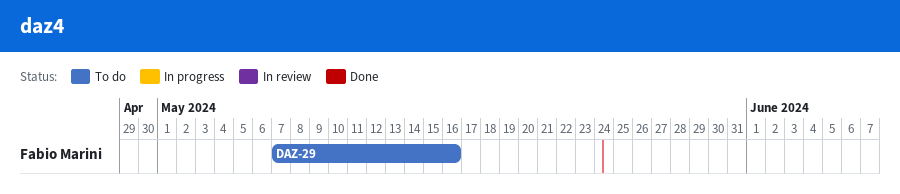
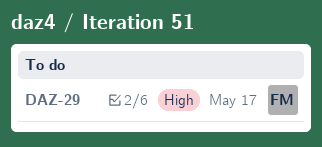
DAZ-29, due: May 16 -> May 17

